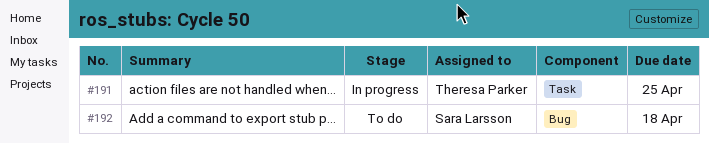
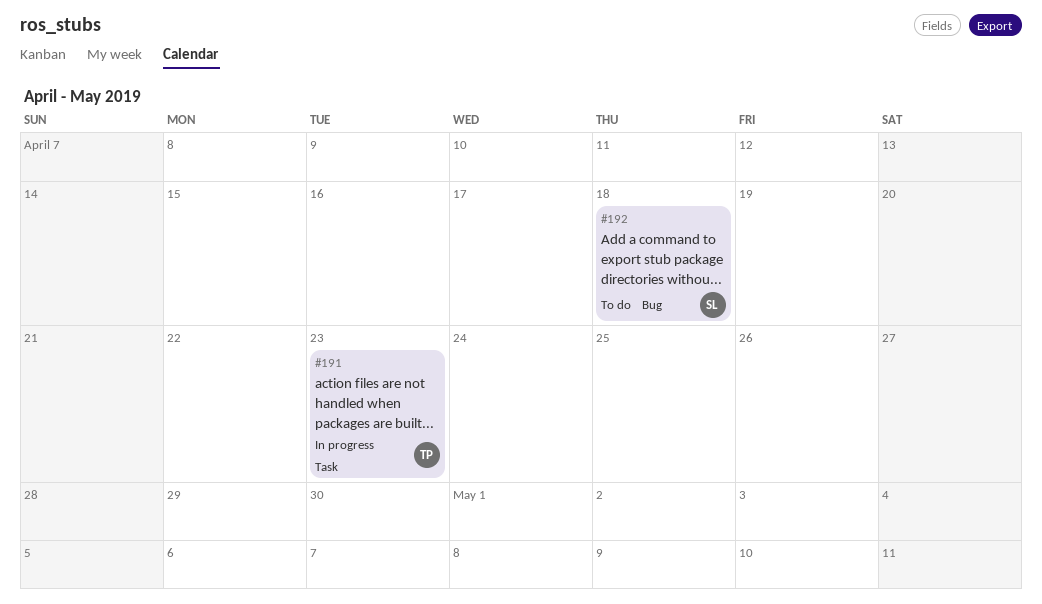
#191, due: Apr 25 -> Apr 23

